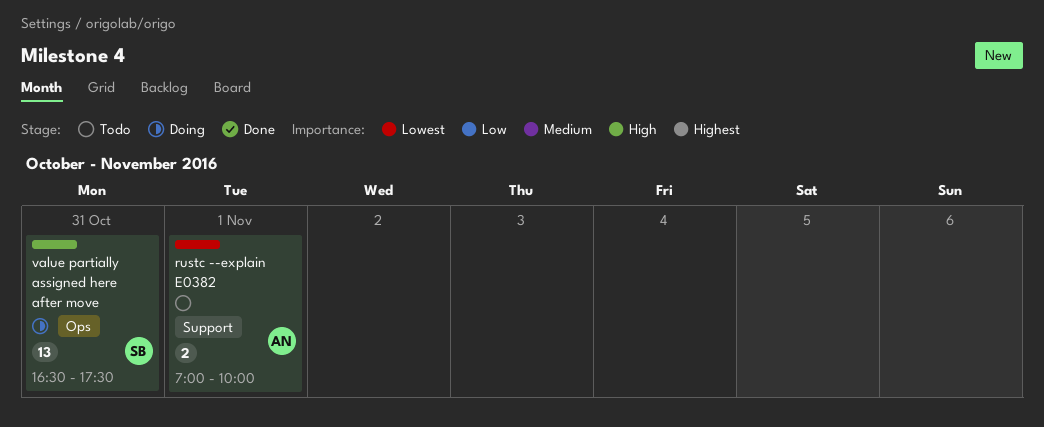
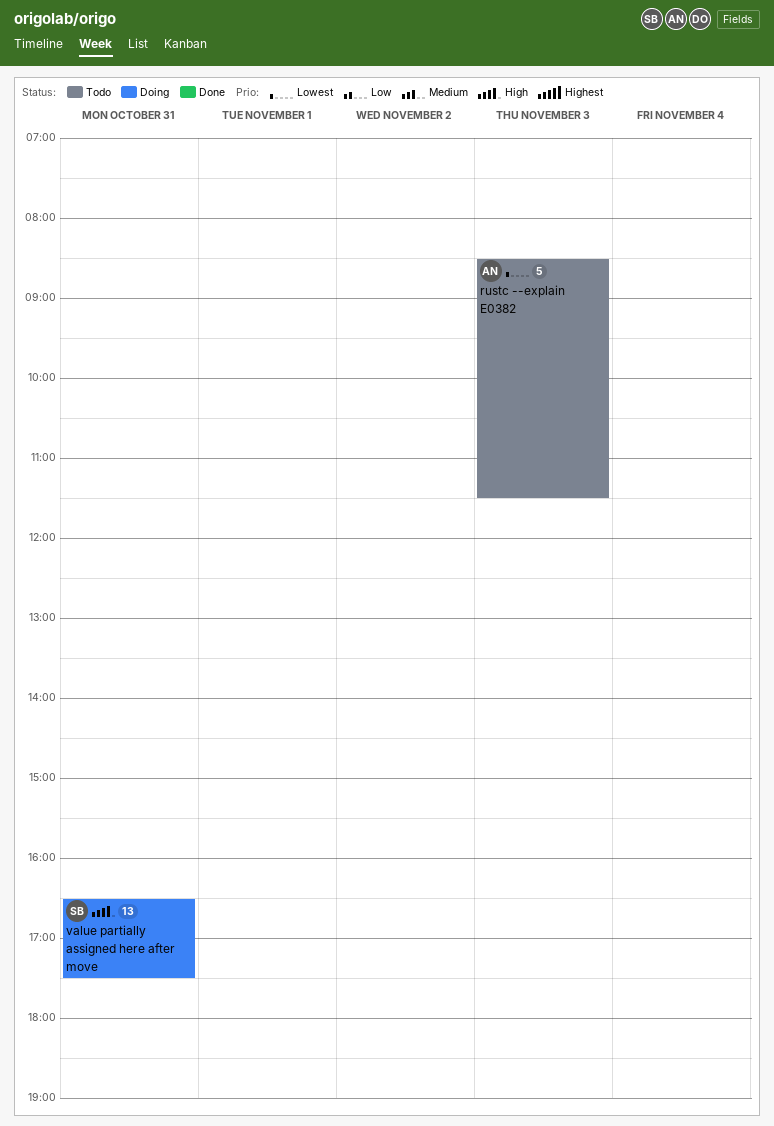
rustc --explain E0382, estimate: 2 -> 5
rustc --explain E0382, day: Nov 1 -> Nov 3
rustc --explain E0382, begins: 07:00 -> 08:30
rustc --explain E0382, ends: 10:00 -> 11:30

